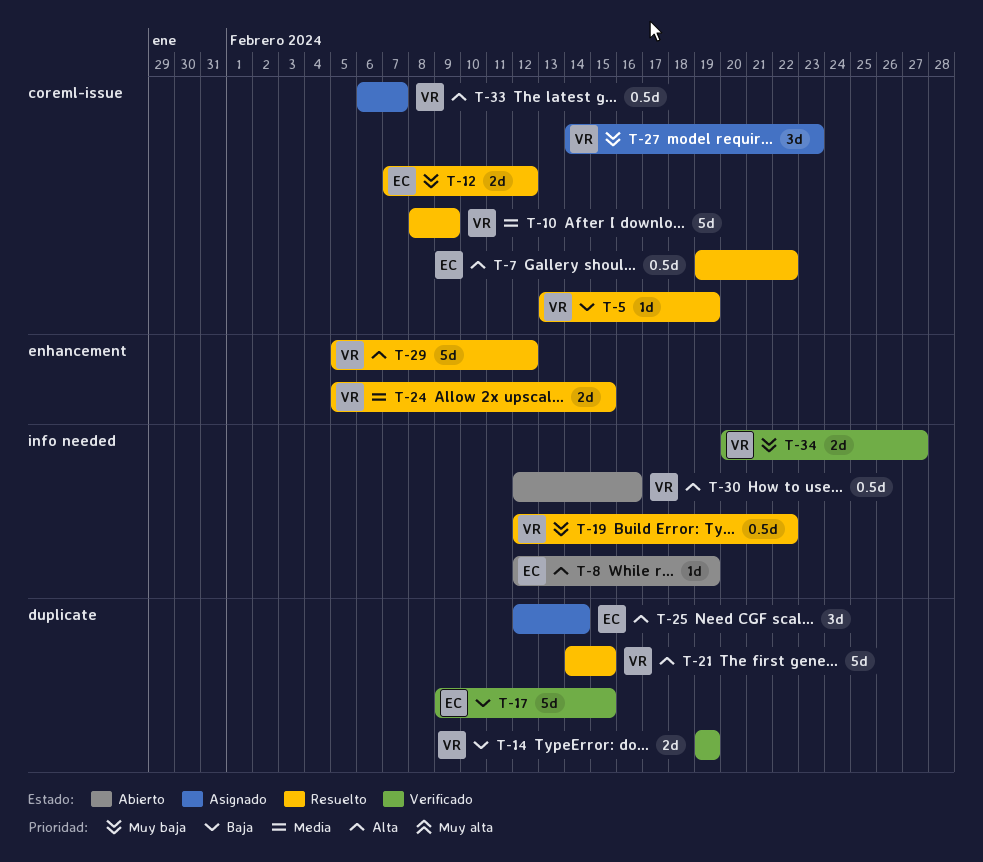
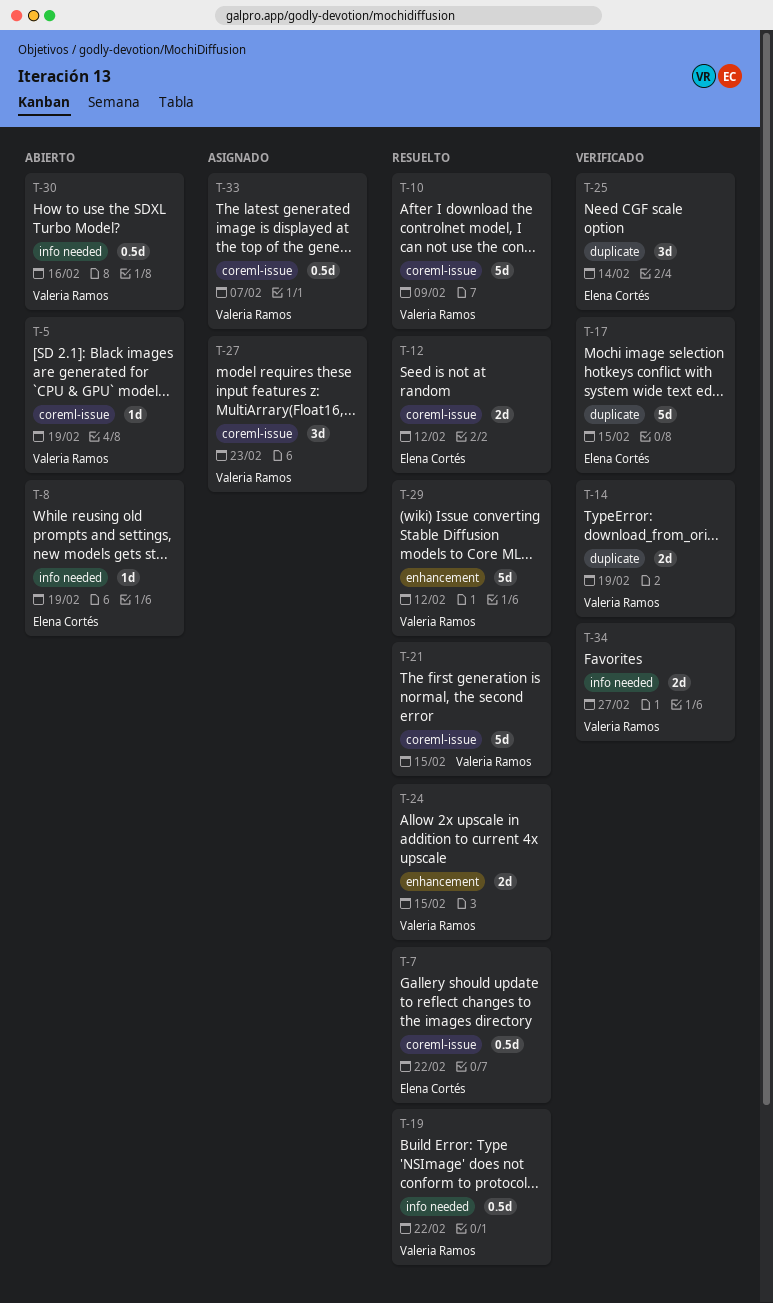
T-5, status: Resuelto -> Abierto
T-21, label: duplicate -> coreml-issue
T-25, status: Asignado -> Verificado

